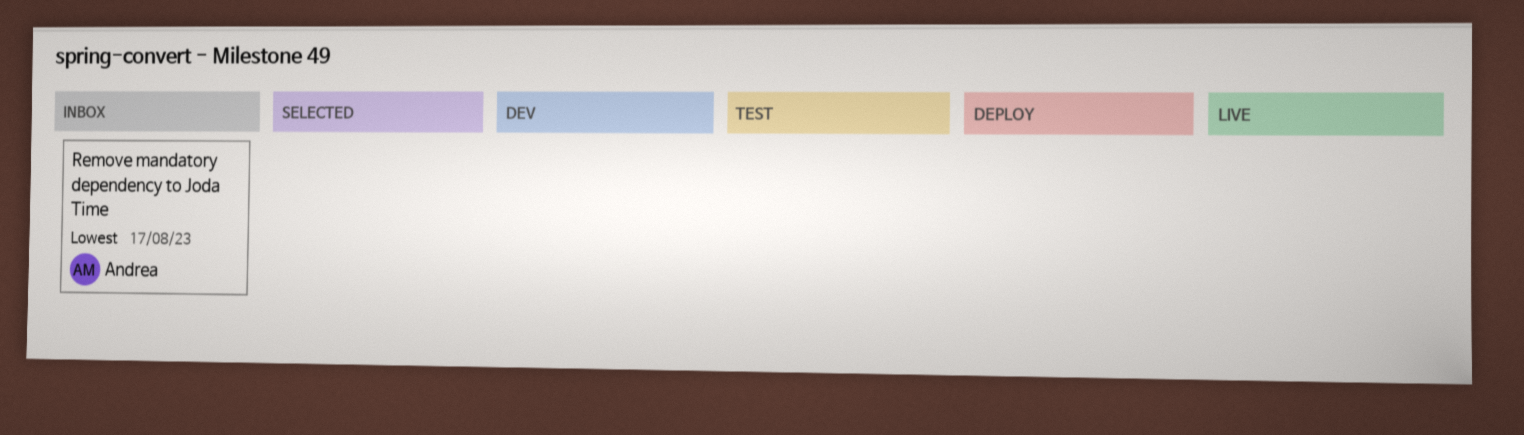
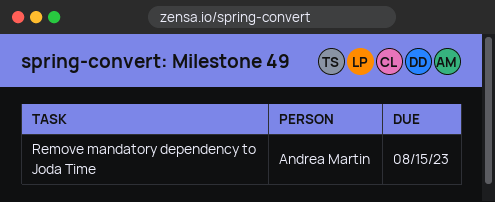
Remove mandatory dependency to Joda Time, due: Aug 17 -> Aug 15

